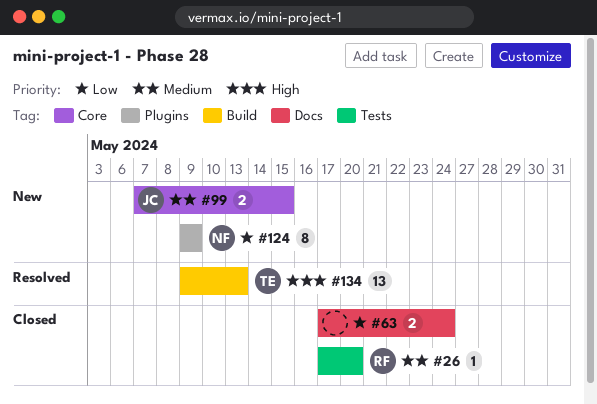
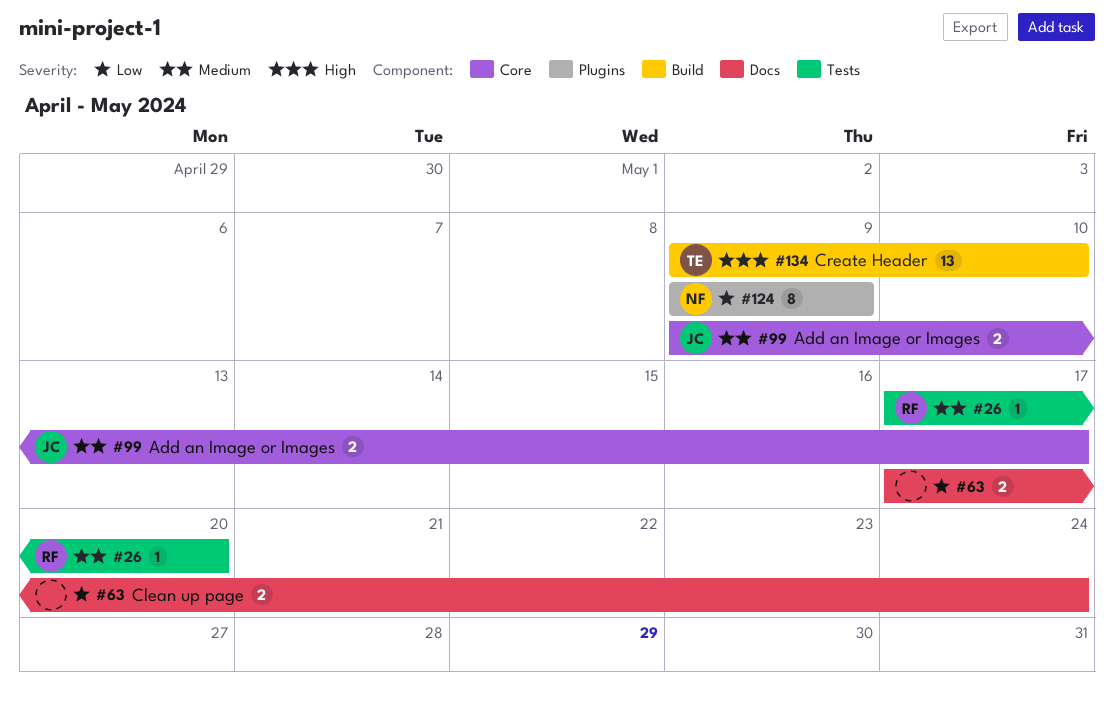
#99, start: May 7 -> May 9
#99, due: May 15 -> May 17
#134, due: May 13 -> May 10

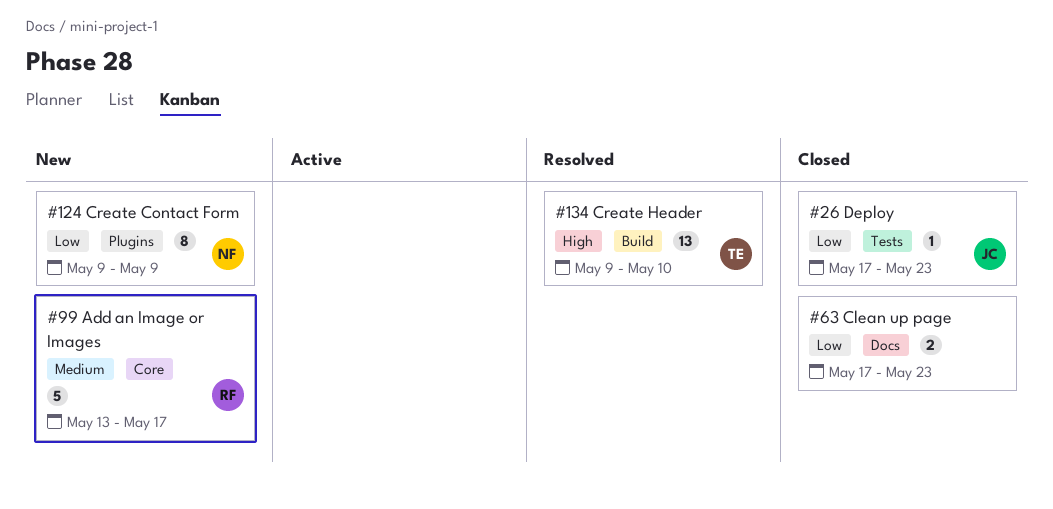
#26, owner: RF -> JC
#26, priority: Medium -> Low
#26, due: May 20 -> May 23
#63, due: May 24 -> May 23
#99, owner: JC -> RF
#99, estimate: 2 -> 5
#99, start: May 9 -> May 13

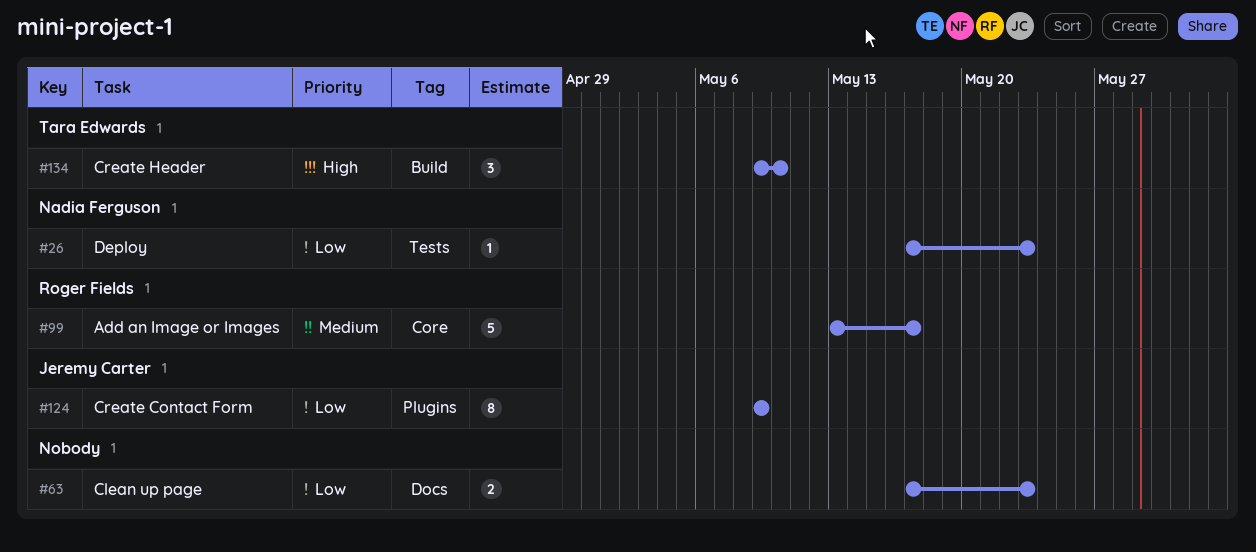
#26, owner: Jeremy Carter -> Nadia Ferguson
#124, owner: Nadia Ferguson -> Jeremy Carter
#134, estimate: 13 -> 3

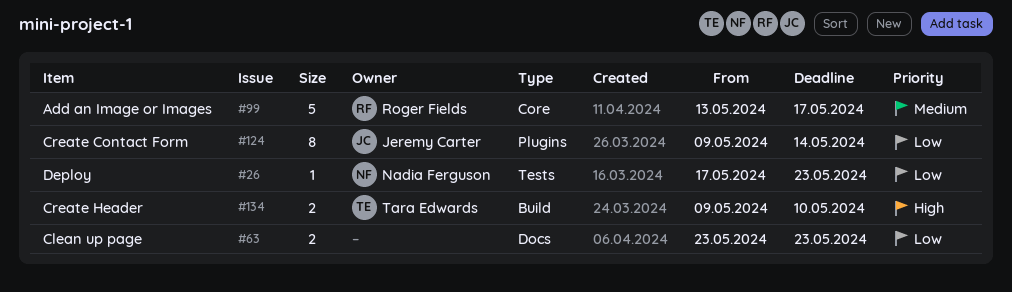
#63, start: May 17 -> May 23
#124, due: May 9 -> May 14
#134, estimate: 3 -> 2

